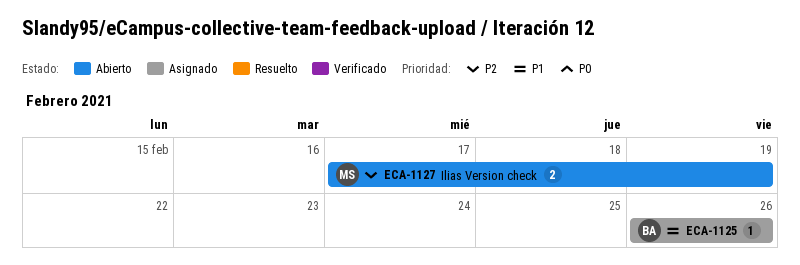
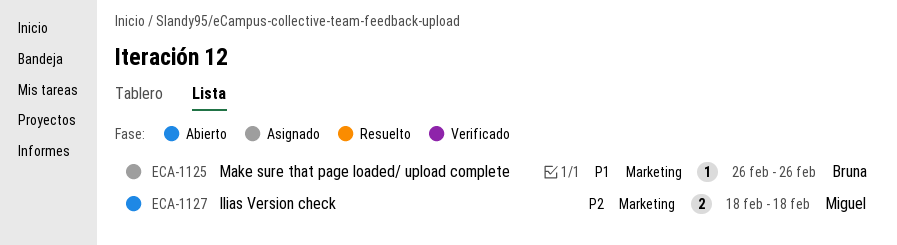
ECA-1127, start: Feb 17 -> Feb 18
ECA-1127, due: Feb 19 -> Feb 18

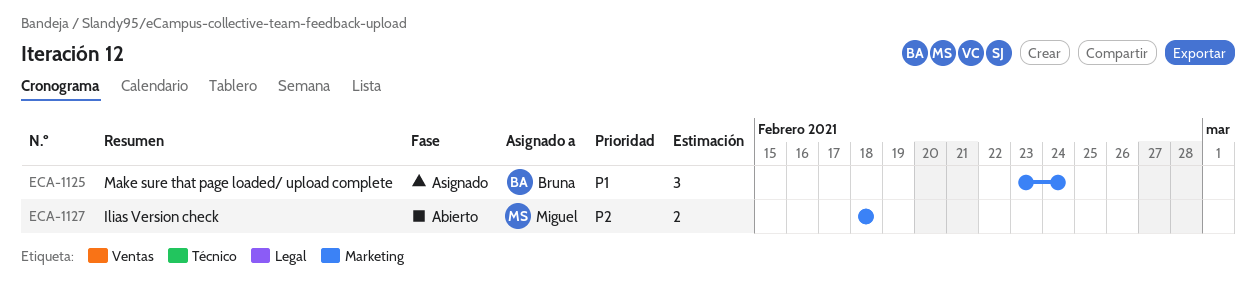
ECA-1125, estimate: 1 -> 3
ECA-1125, start: Feb 26 -> Feb 23
ECA-1125, due: Feb 26 -> Feb 24

